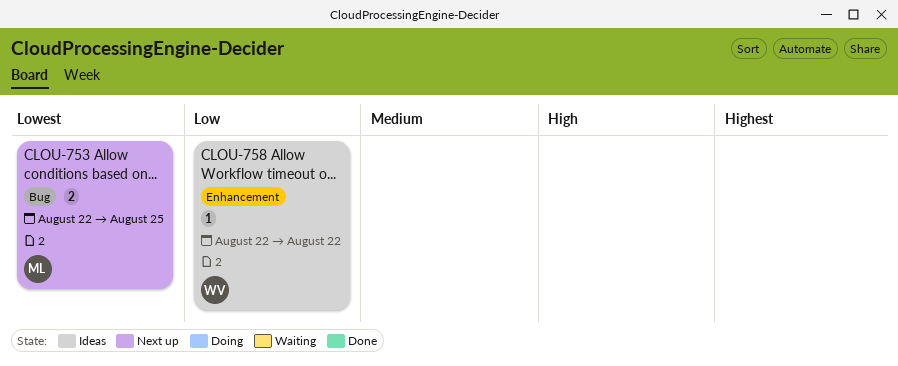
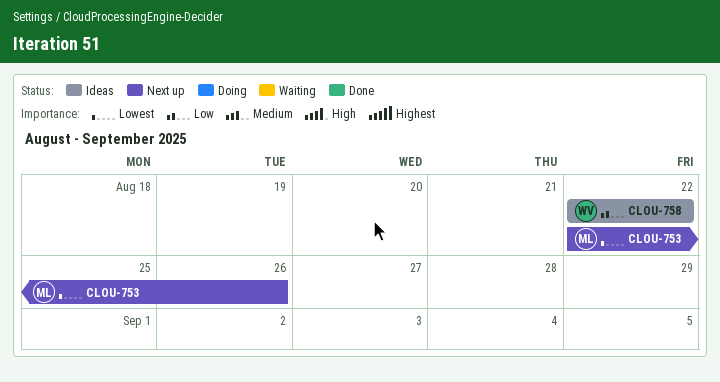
CLOU-753, due: Aug 25 -> Aug 26

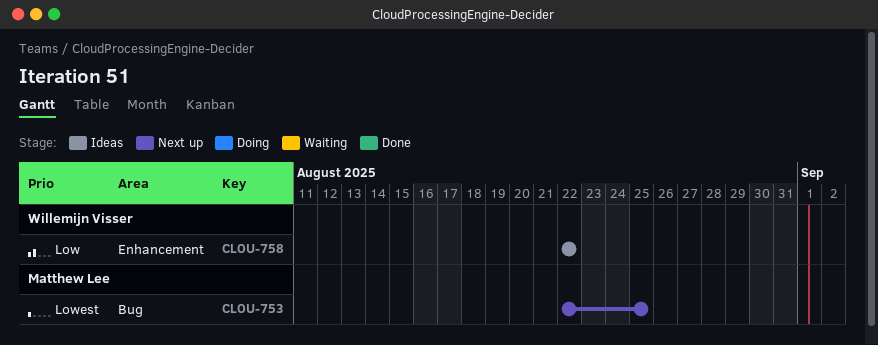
CLOU-753, due: Aug 26 -> Aug 25

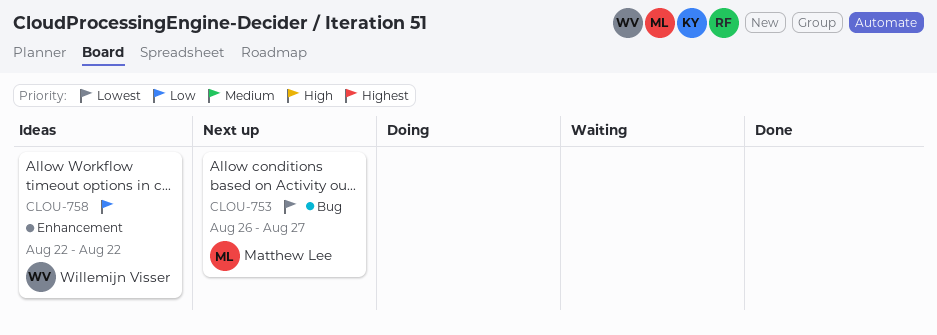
CLOU-753, start: Aug 22 -> Aug 26
CLOU-753, due: Aug 25 -> Aug 27

